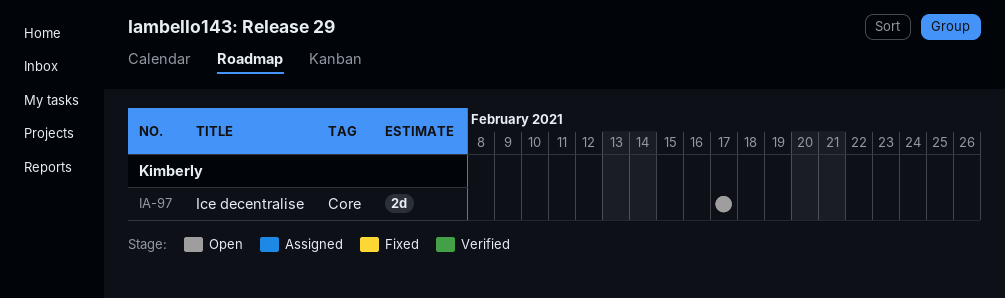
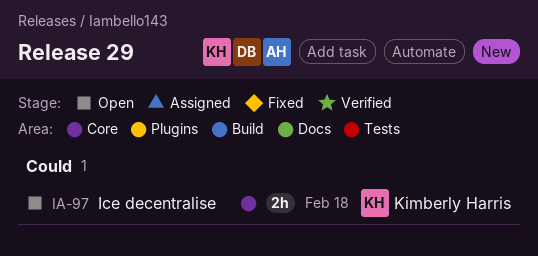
IA-97, estimate: 2d -> 2h
IA-97, due: Feb 17 -> Feb 18

